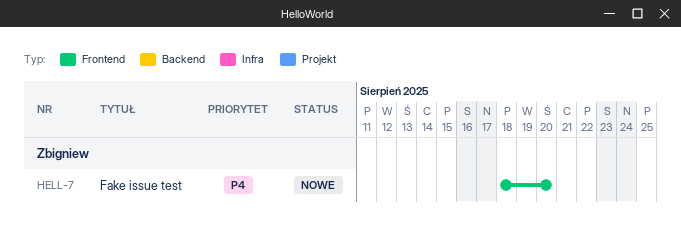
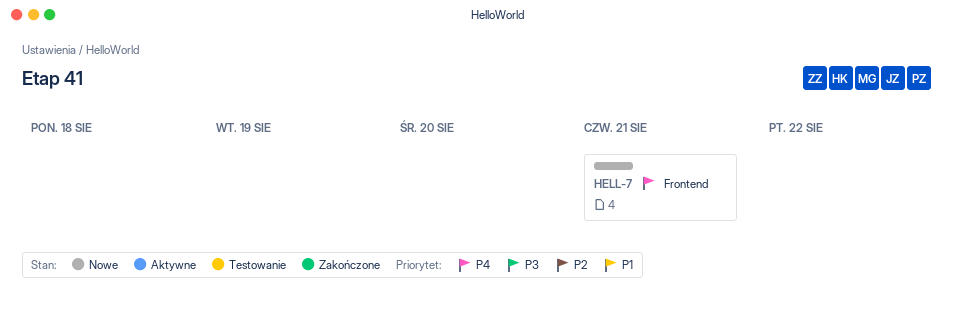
HELL-7, due: Aug 20 -> Aug 21

